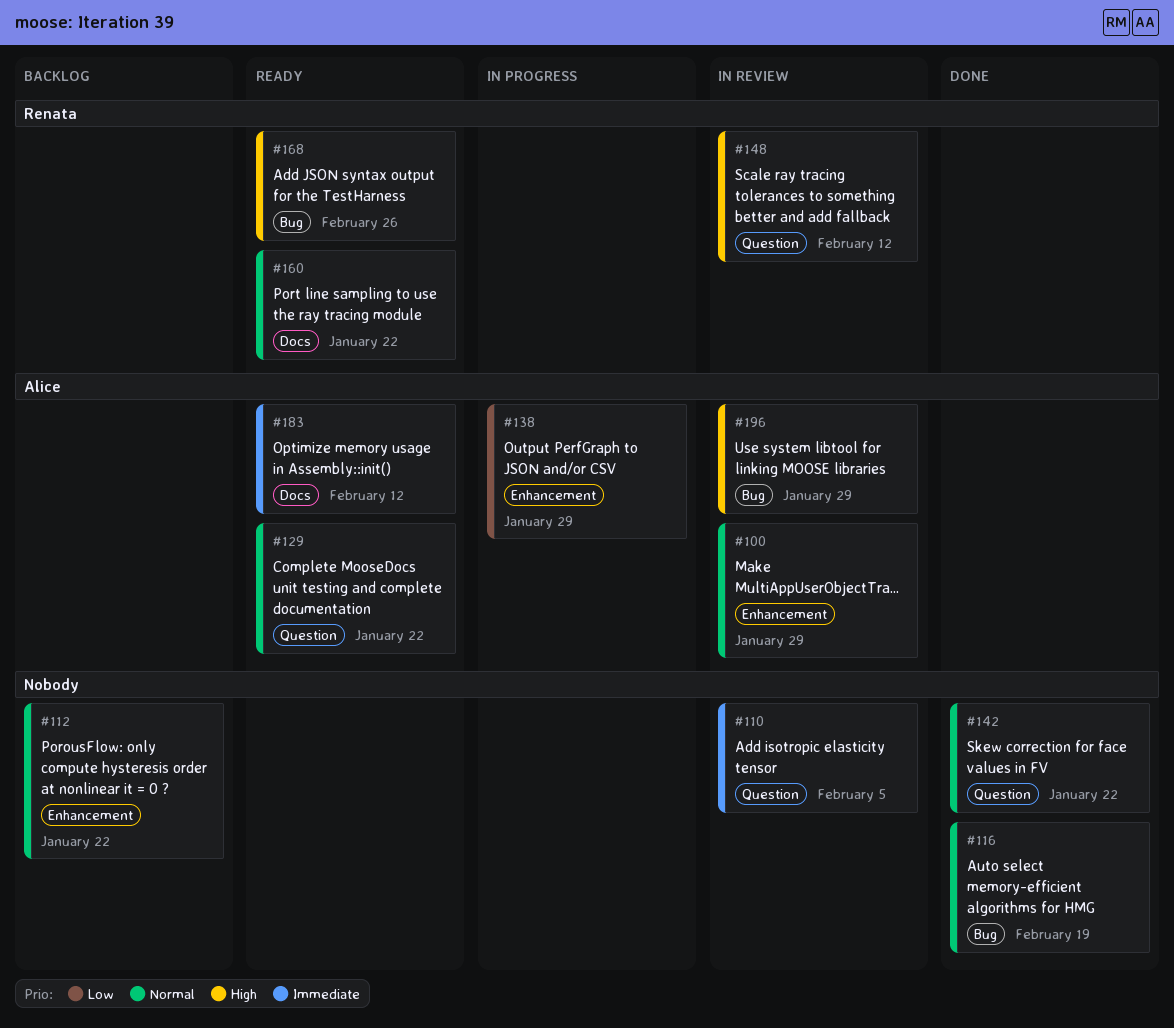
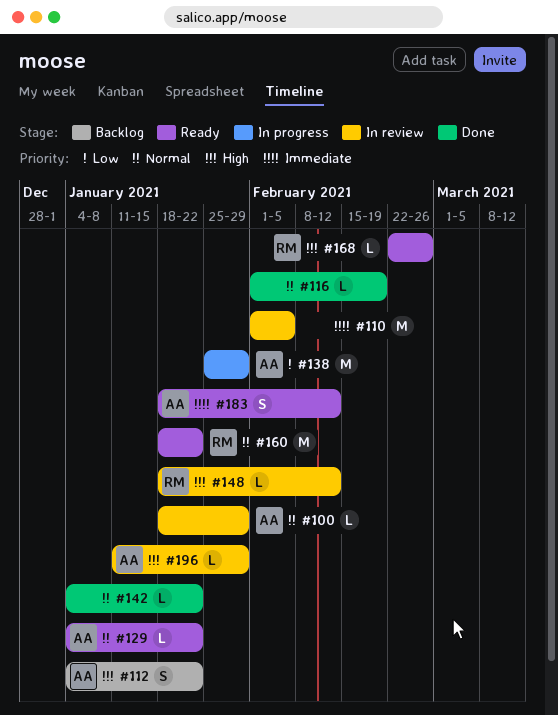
#112, owner: none -> Alice
#112, priority: Normal -> High

